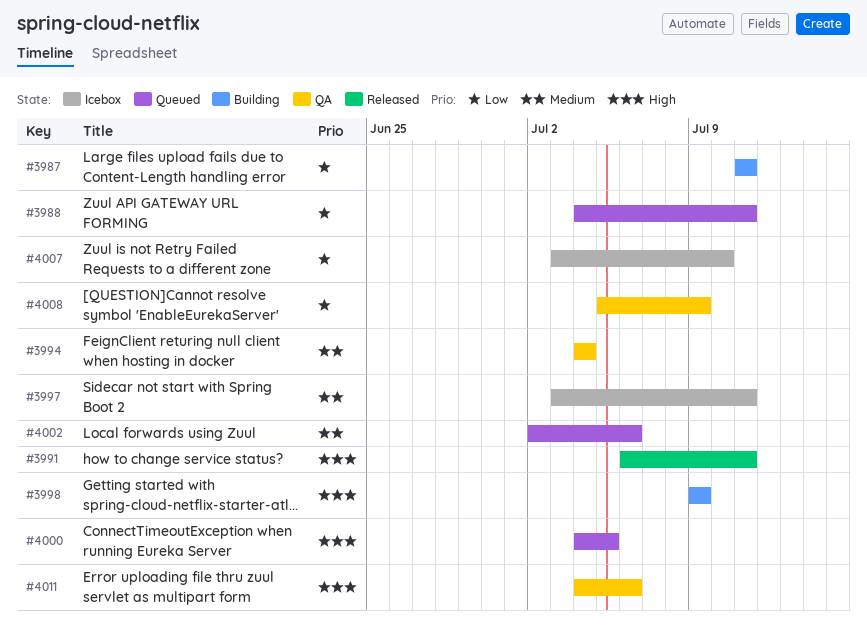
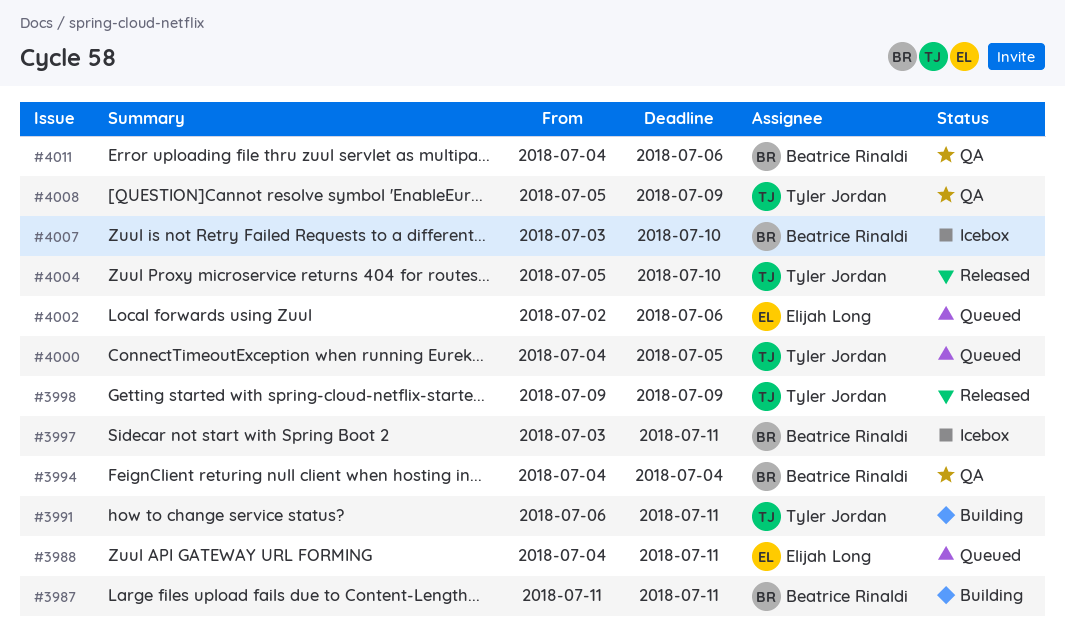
#3991, status: Released -> Building
#3998, status: Building -> Released
#4004: none -> present

